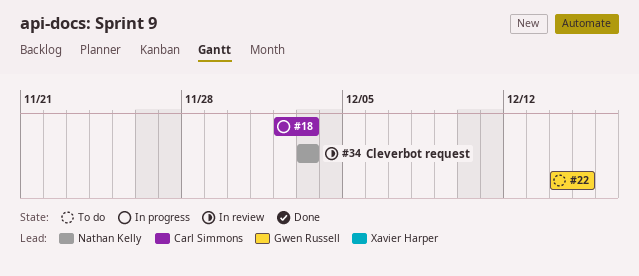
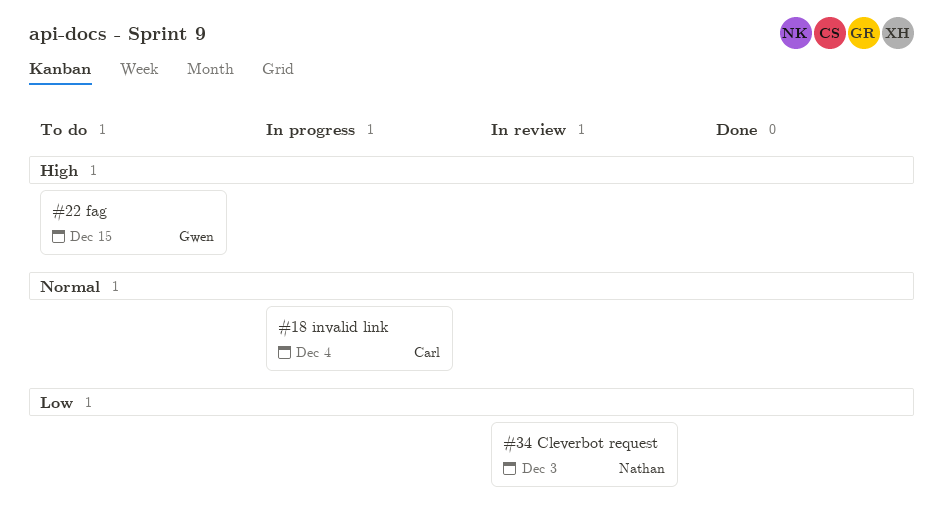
#18, due: Dec 3 -> Dec 4

